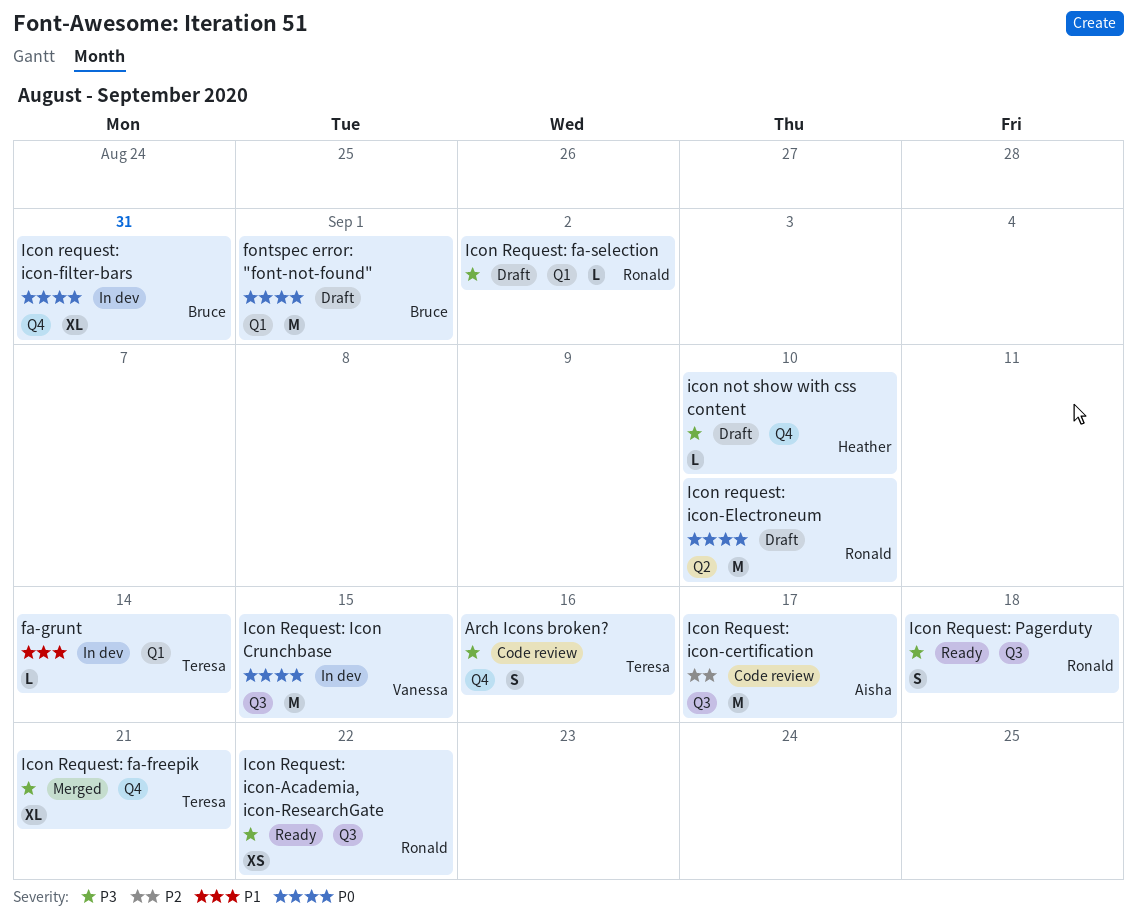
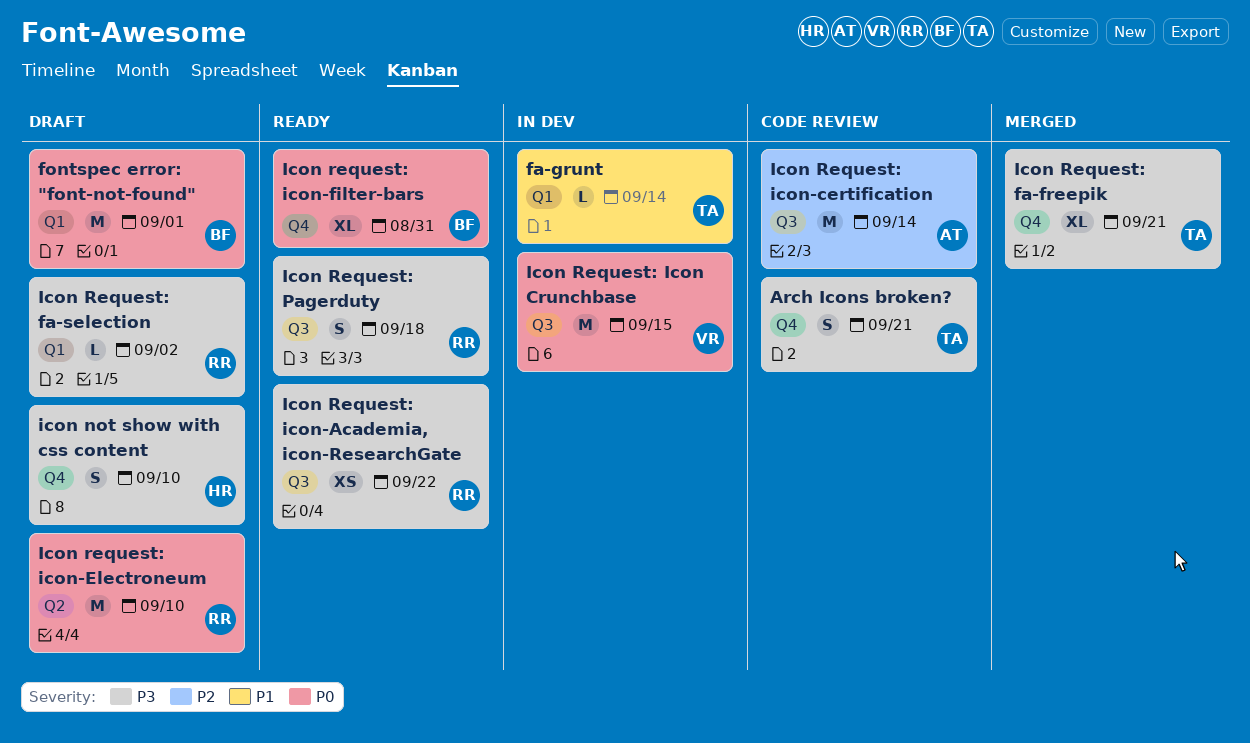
Arch Icons broken?, due: Sep 16 -> Sep 21
icon not show with css content, estimate: L -> S
Icon Request: icon-certification, due: Sep 17 -> Sep 14
Icon request: icon-filter-bars, status: In dev -> Ready

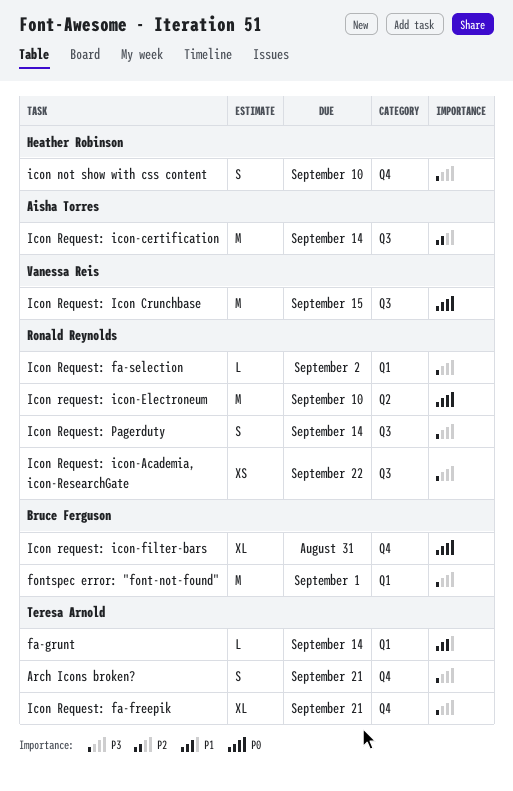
fontspec error: "font-not-found", priority: P0 -> P3
Icon Request: Pagerduty, due: Sep 18 -> Sep 14

